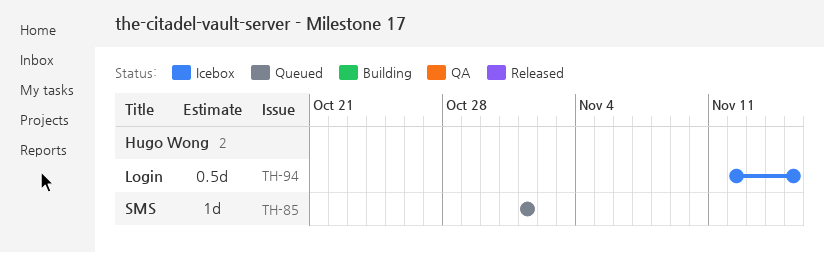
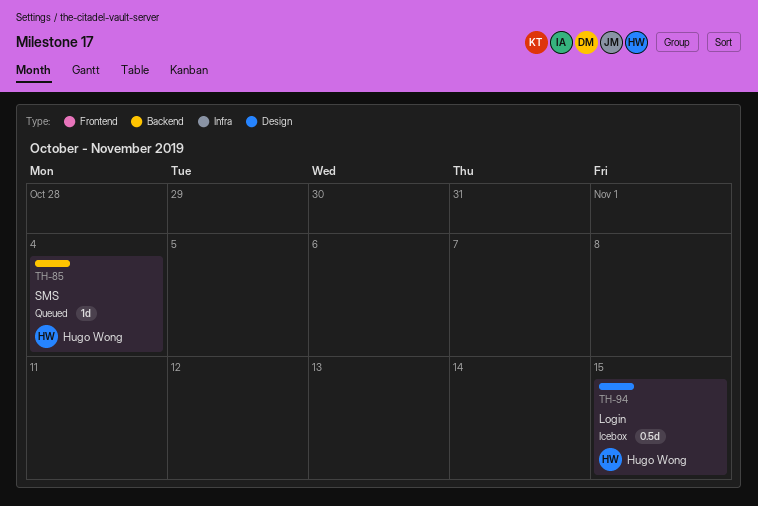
TH-85, due: Nov 1 -> Nov 4

